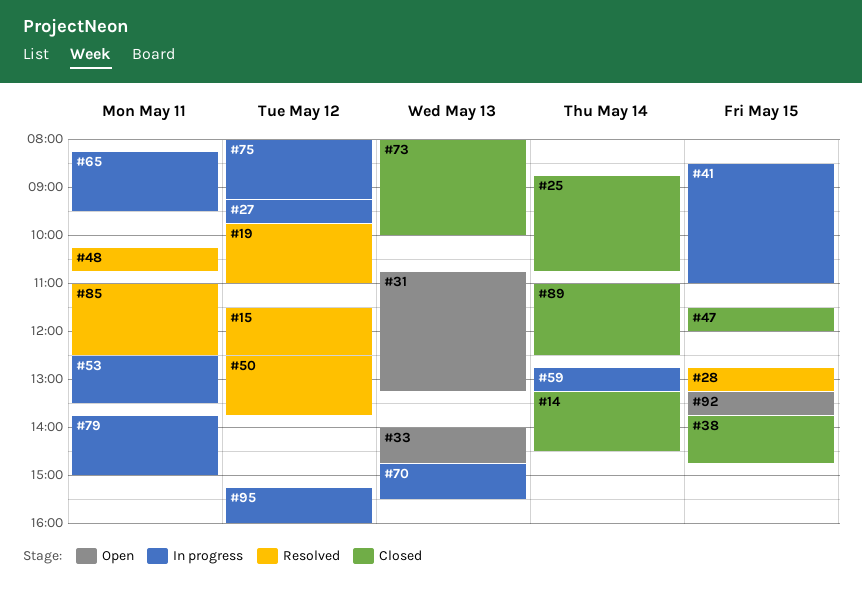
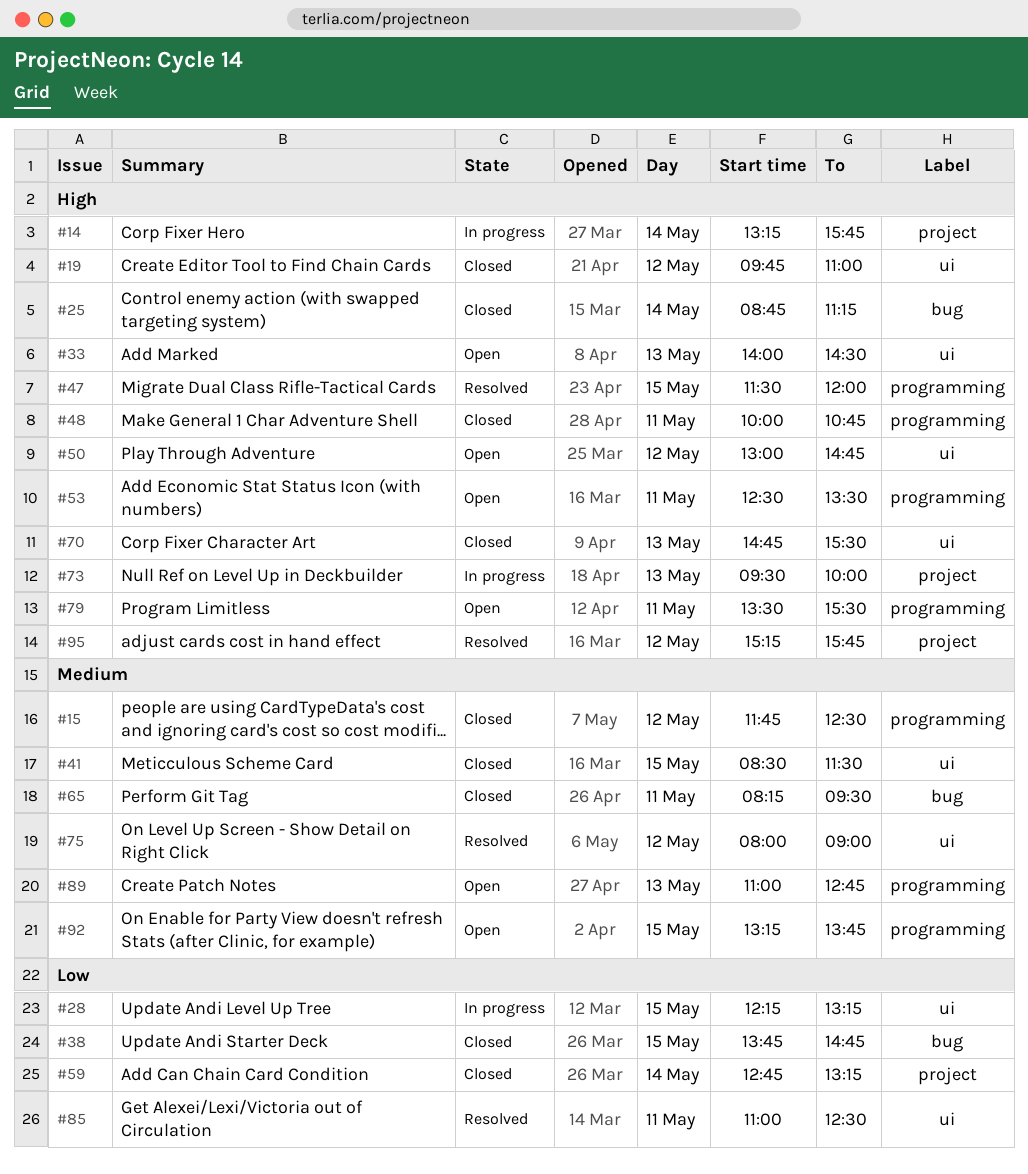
#14, status: Closed -> In progress
#14, ends: 14:30 -> 15:45
#15, status: Resolved -> Closed
#15, begins: 11:30 -> 11:45
#19, status: Resolved -> Closed
#25, ends: 10:45 -> 11:15
#27: present -> none
#28, status: Resolved -> In progress
#28, begins: 12:45 -> 12:15
#31: present -> none
#33, ends: 14:45 -> 14:30
#41, status: In progress -> Closed
#41, ends: 11:00 -> 11:30
#47, status: Closed -> Resolved
#48, status: Resolved -> Closed
#48, begins: 10:15 -> 10:00
#50, status: Resolved -> Open
#50, begins: 12:30 -> 13:00
#50, ends: 13:45 -> 14:45
#53, status: In progress -> Open
#59, status: In progress -> Closed
#65, status: In progress -> Closed
#70, status: In progress -> Closed
#73, status: Closed -> In progress
#73, begins: 08:00 -> 09:30
#75, status: In progress -> Resolved
#75, ends: 09:15 -> 09:00
#79, status: In progress -> Open
#79, begins: 13:45 -> 13:30
#79, ends: 15:00 -> 15:30
#89, status: Closed -> Open
#89, day: May 14 -> May 13
#89, ends: 12:30 -> 12:45
#95, status: In progress -> Resolved
#95, ends: 16:00 -> 15:45

